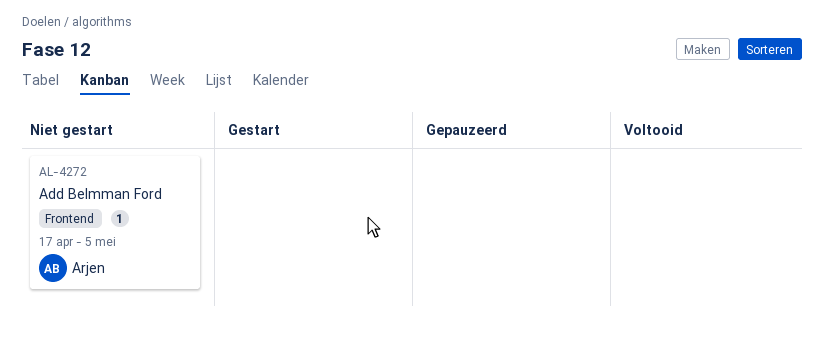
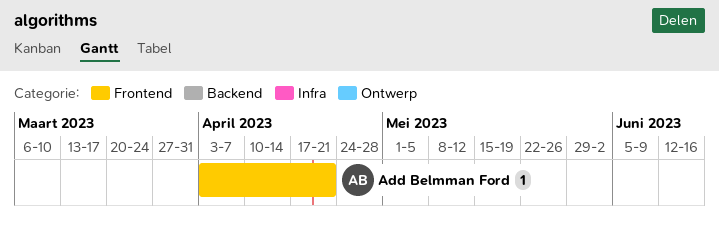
Add Belmman Ford, start: Apr 17 -> Apr 3
Add Belmman Ford, due: May 5 -> Apr 21

